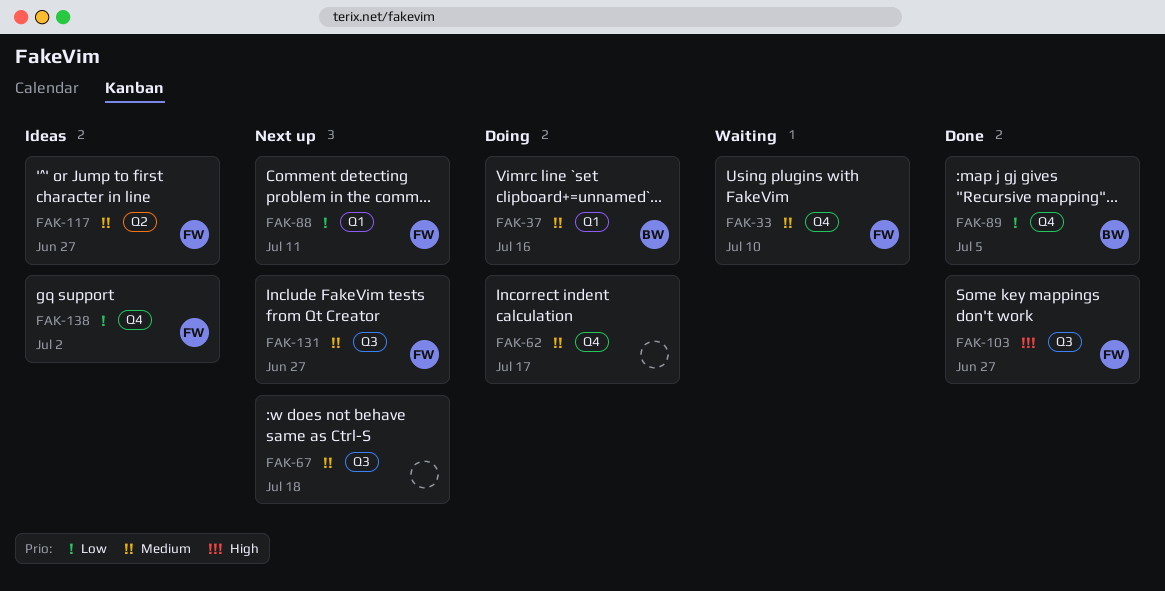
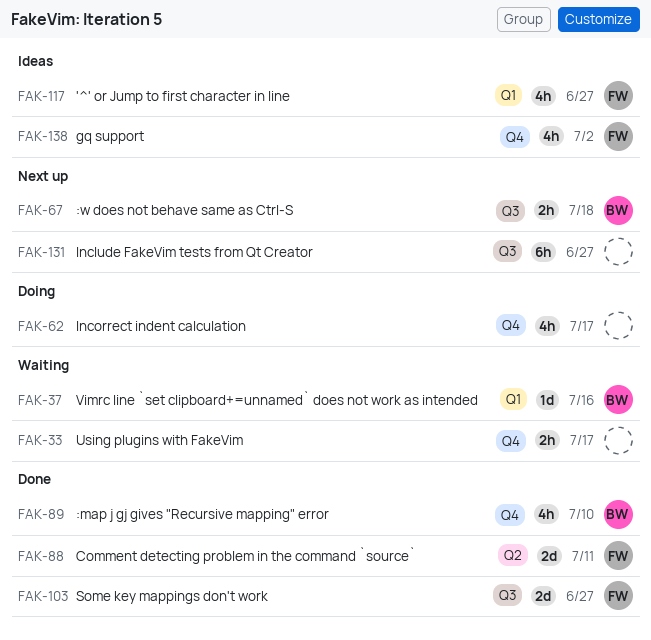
FAK-33, owner: FW -> none
FAK-33, due: Jul 10 -> Jul 17
FAK-37, status: Doing -> Waiting
FAK-67, owner: none -> BW
FAK-88, status: Next up -> Done
FAK-88, label: Q1 -> Q2
FAK-89, due: Jul 5 -> Jul 10
FAK-117, label: Q2 -> Q1
FAK-131, owner: FW -> none

